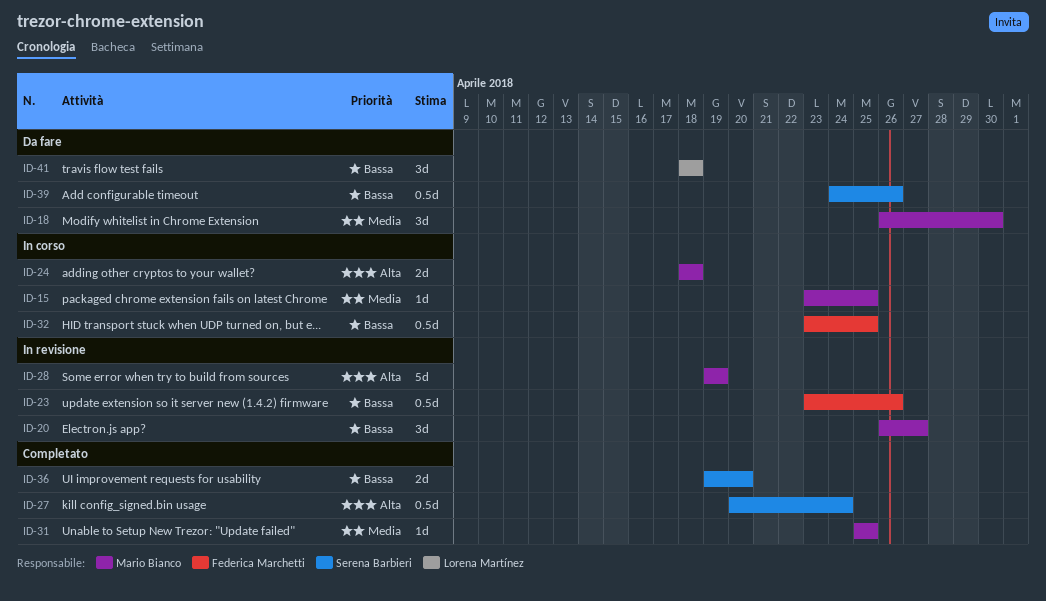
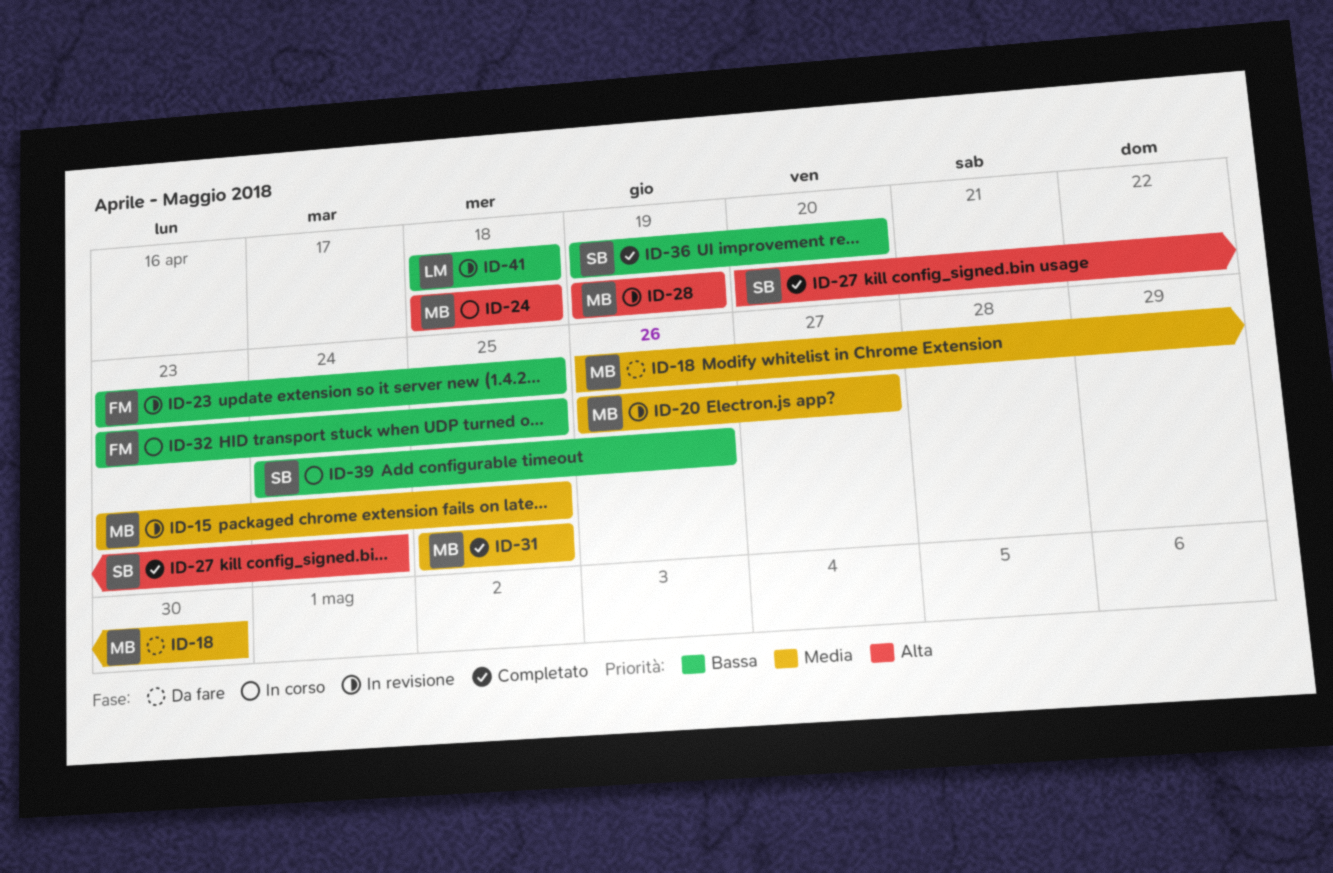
ID-15, status: In corso -> In revisione
ID-20, priority: Bassa -> Media
ID-23, due: Apr 26 -> Apr 25
ID-39, status: Da fare -> In corso
ID-41, status: Da fare -> In revisione

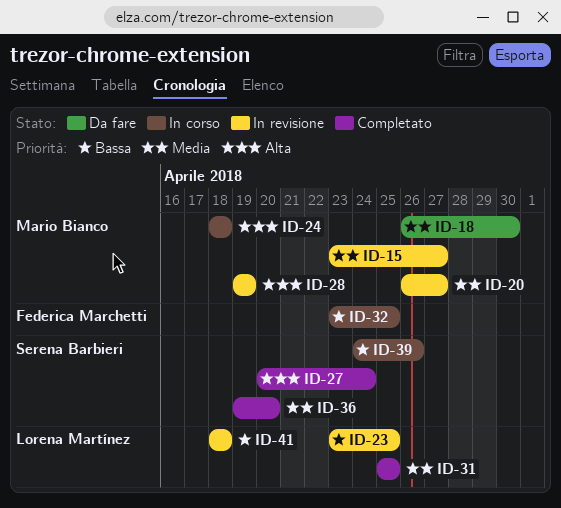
ID-15, due: Apr 25 -> Apr 27
ID-23, owner: Federica Marchetti -> Lorena Martínez
ID-31, owner: Mario Bianco -> Lorena Martínez
ID-36, priority: Bassa -> Media

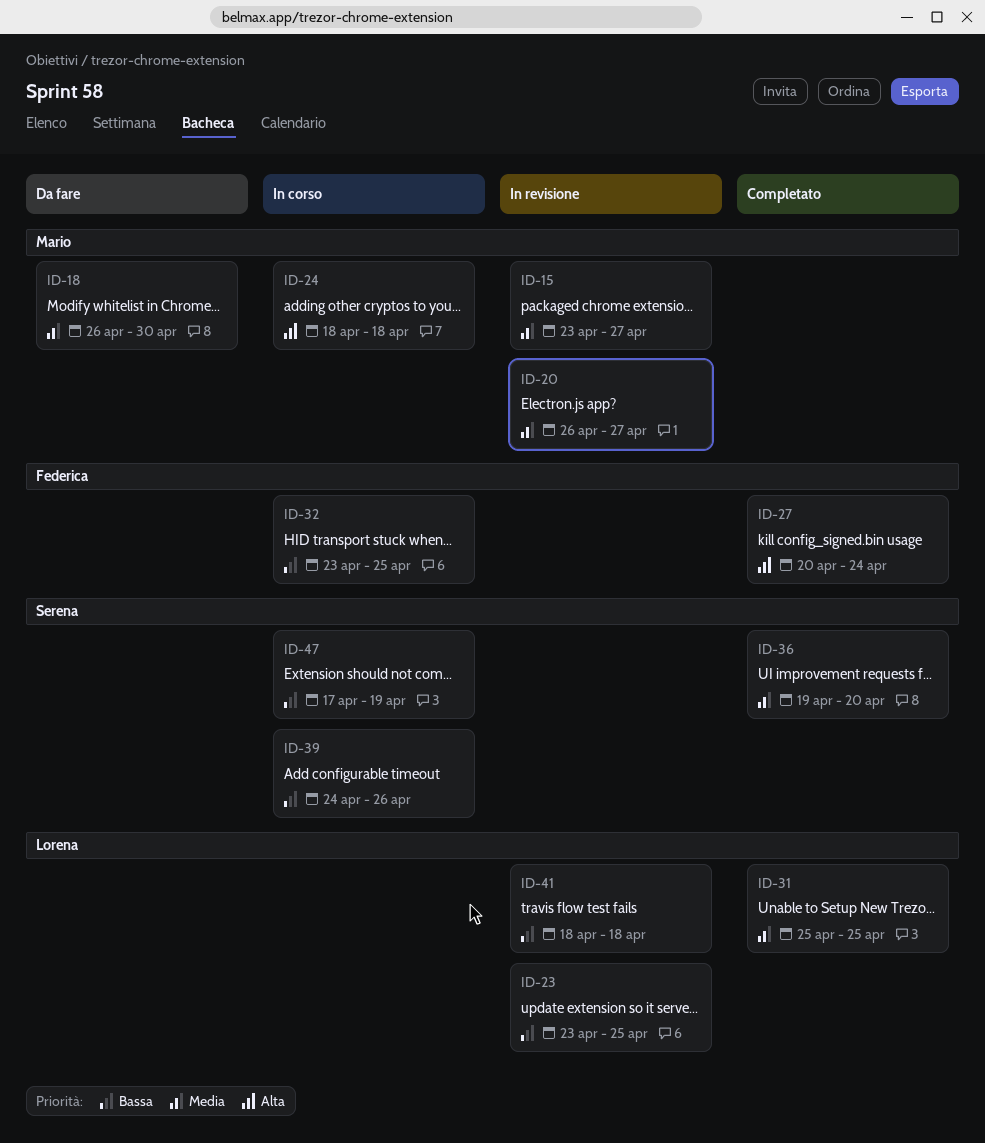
ID-27, owner: Serena Barbieri -> Federica Marchetti
ID-28: present -> none
ID-47: none -> present

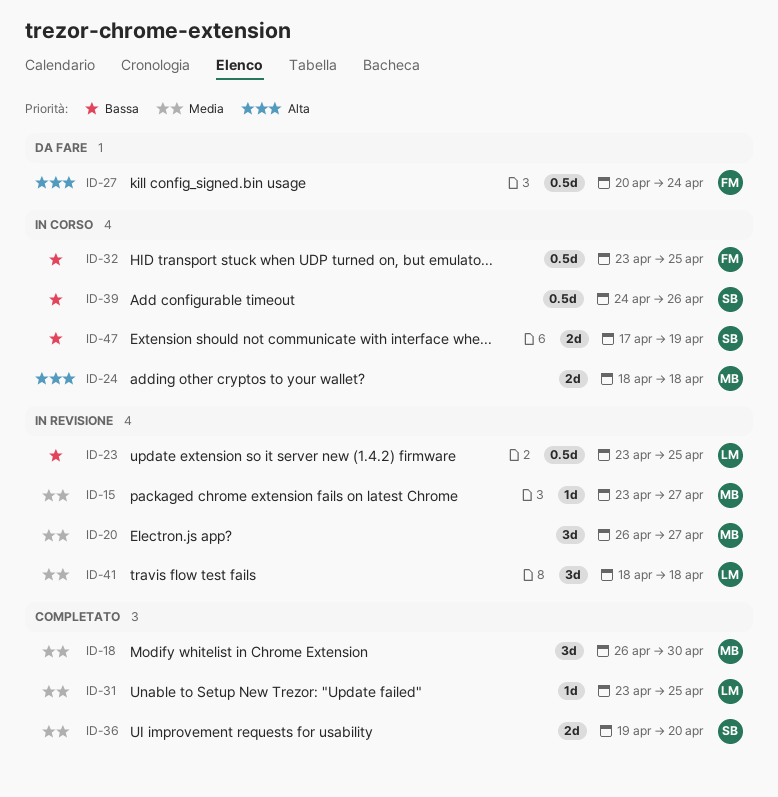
ID-18, status: Da fare -> Completato
ID-27, status: Completato -> Da fare
ID-31, start: Apr 25 -> Apr 23
ID-41, priority: Bassa -> Media

